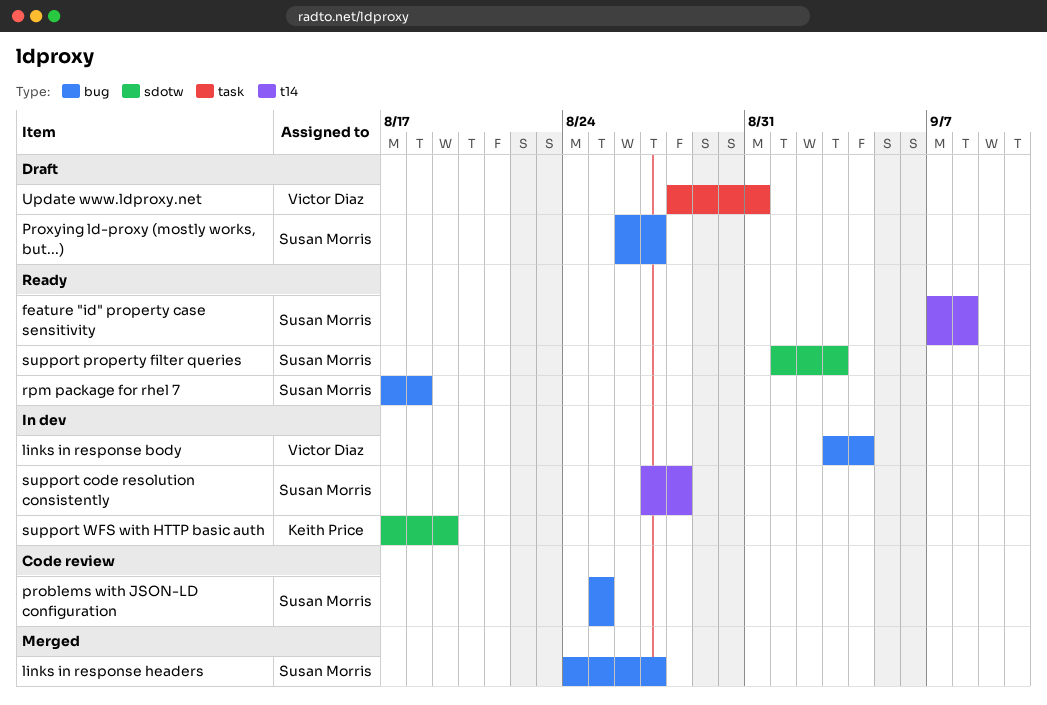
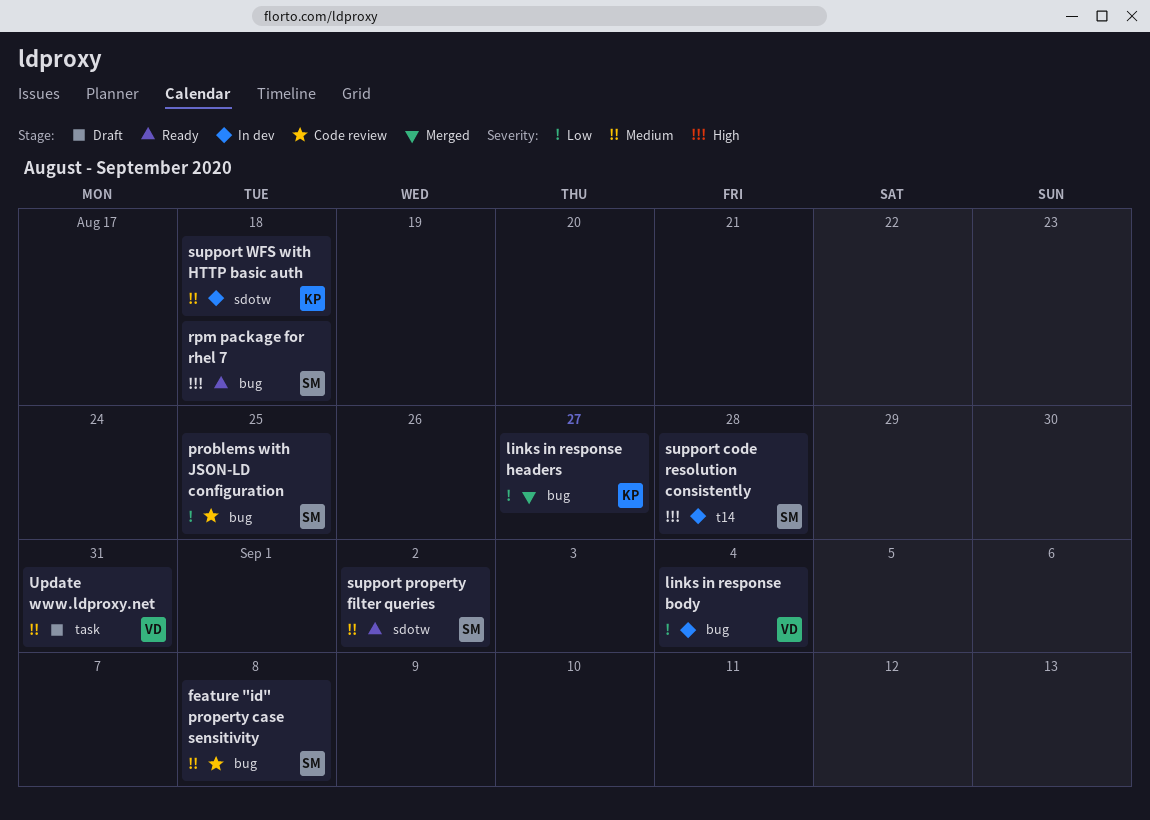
feature "id" property case sensitivity, status: Ready -> Code review
feature "id" property case sensitivity, label: t14 -> bug
links in response headers, owner: Susan Morris -> Keith Price
Proxying ld-proxy (mostly works, but...): present -> none
support property filter queries, due: Sep 3 -> Sep 2
support WFS with HTTP basic auth, due: Aug 19 -> Aug 18

